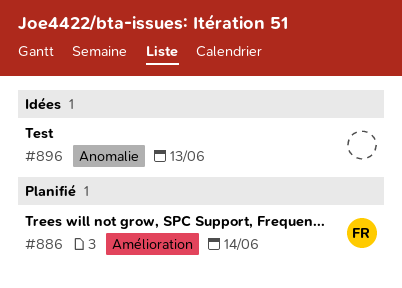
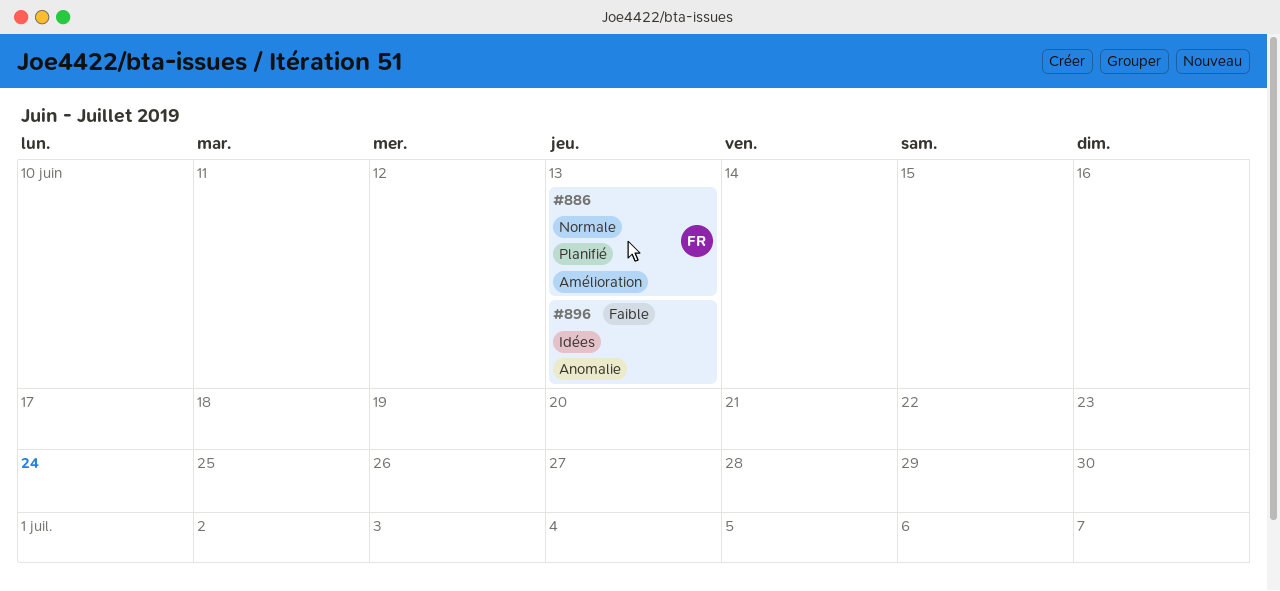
#886, due: Jun 14 -> Jun 13

